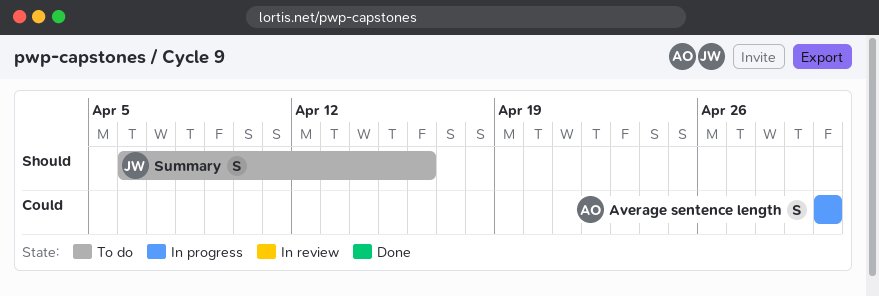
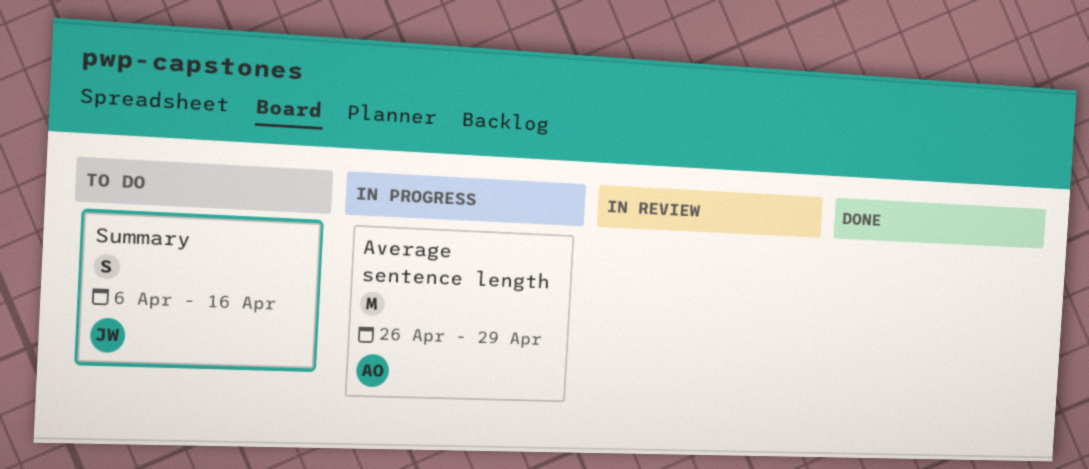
Average sentence length, estimate: S -> M
Average sentence length, start: Apr 30 -> Apr 26
Average sentence length, due: Apr 30 -> Apr 29

